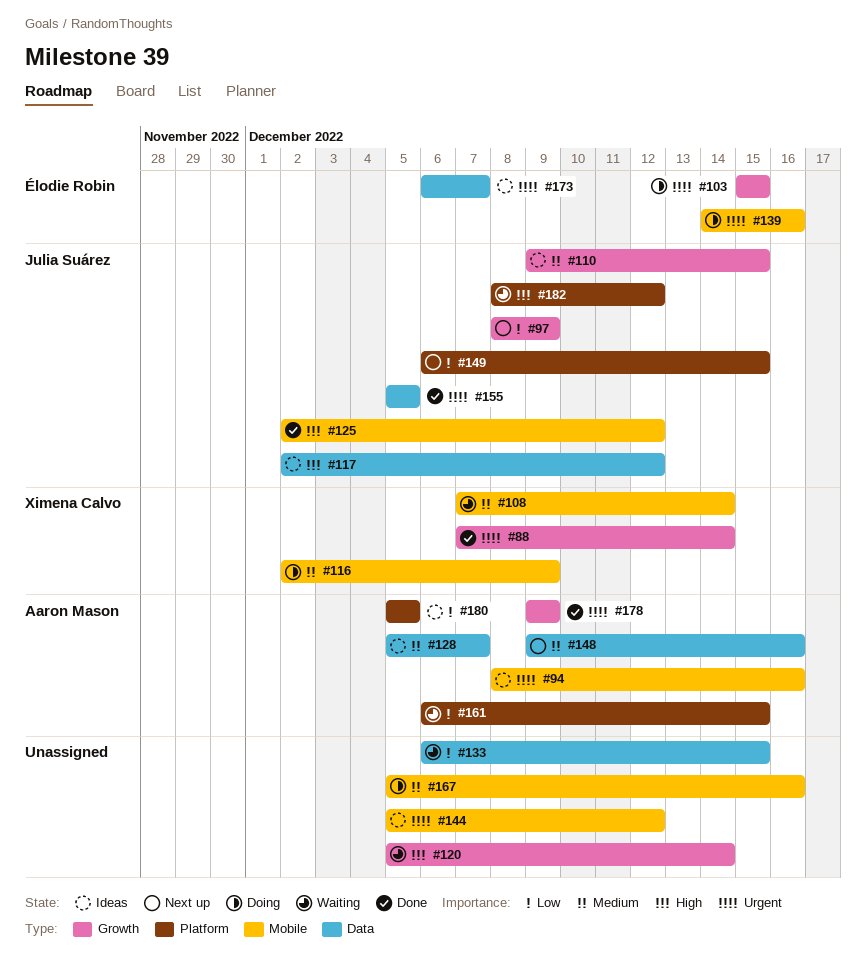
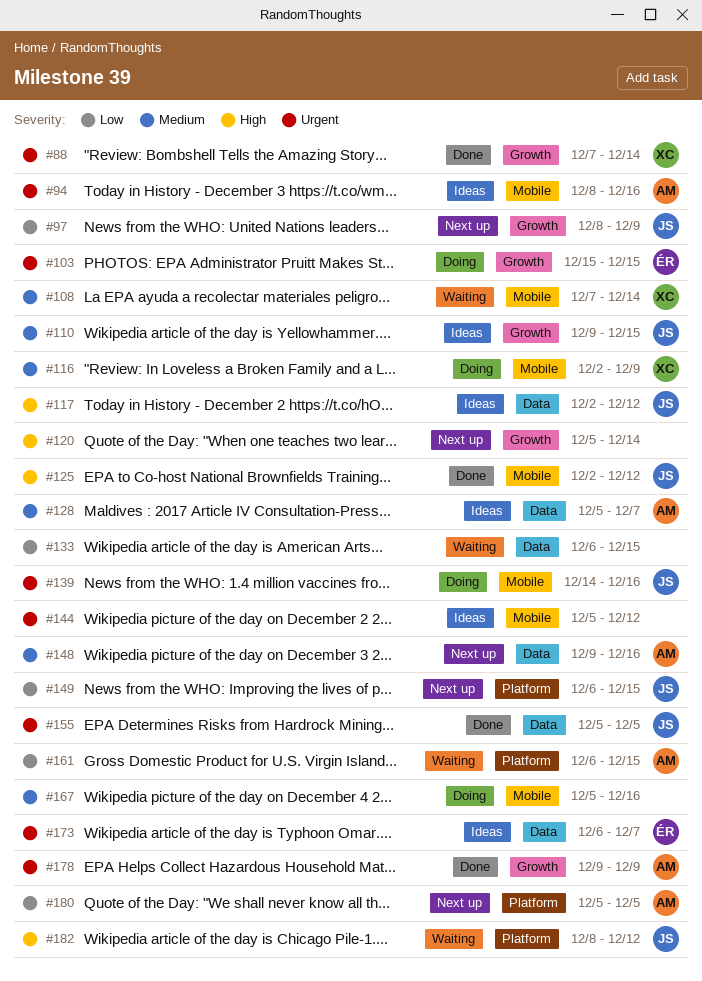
#120, status: Waiting -> Next up
#139, owner: Élodie Robin -> Julia Suárez
#180, status: Ideas -> Next up

